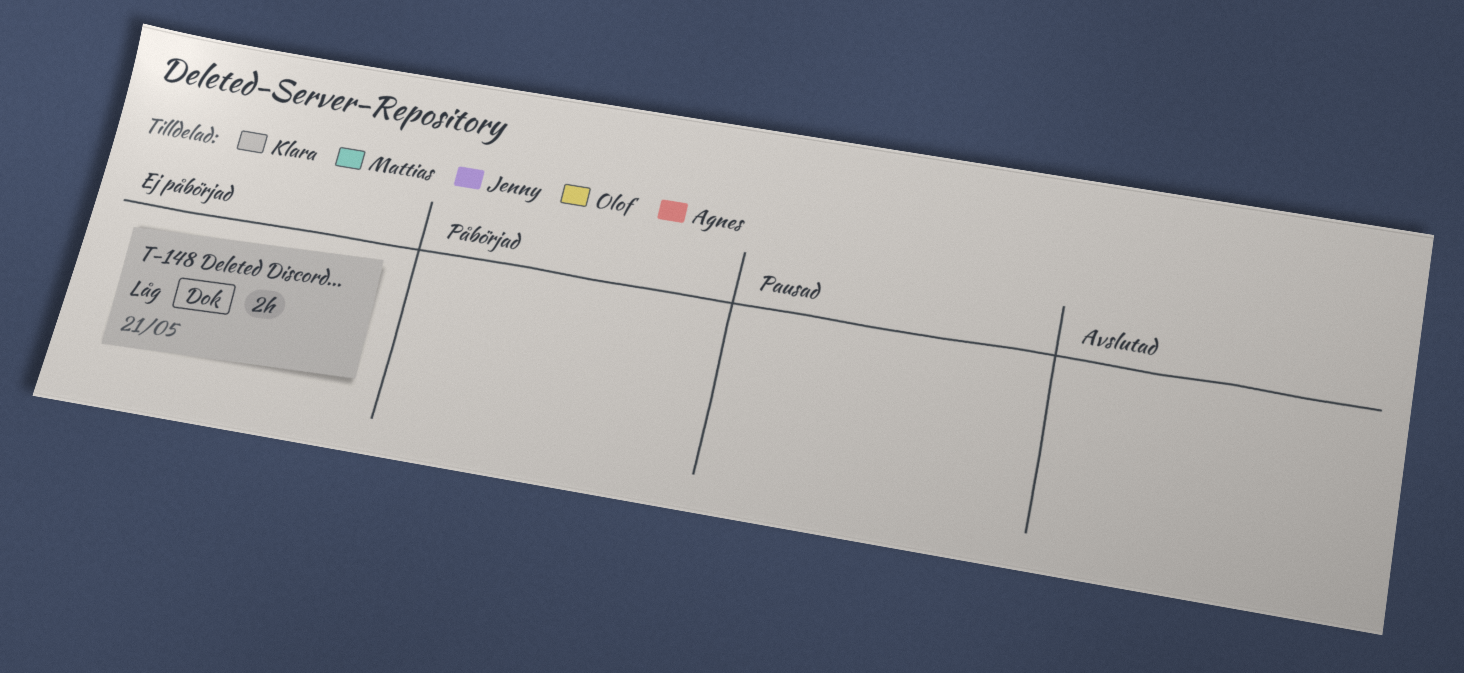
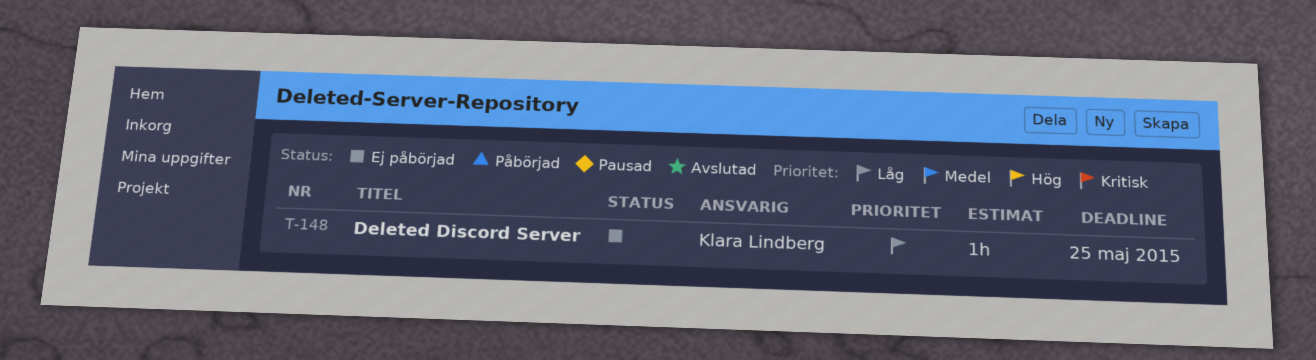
T-148, estimate: 2h -> 1h
T-148, due: May 21 -> May 25

